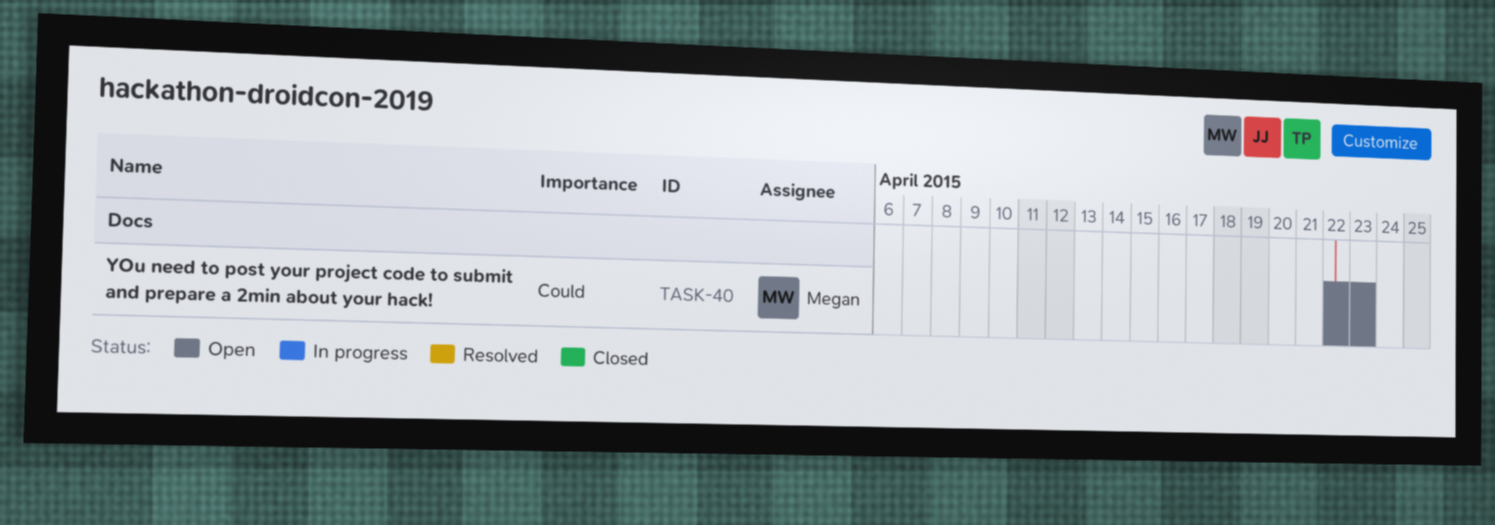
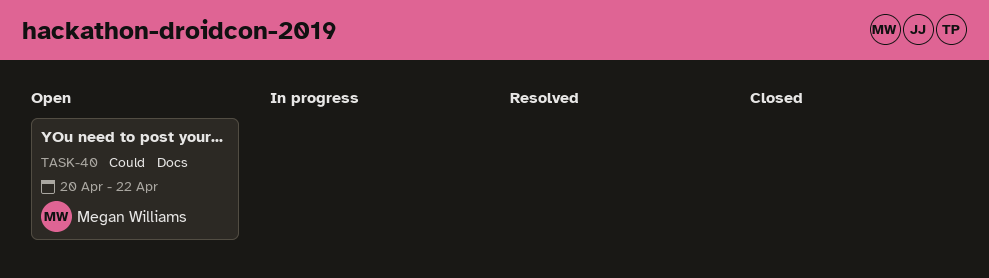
TASK-40, start: Apr 22 -> Apr 20
TASK-40, due: Apr 23 -> Apr 22

